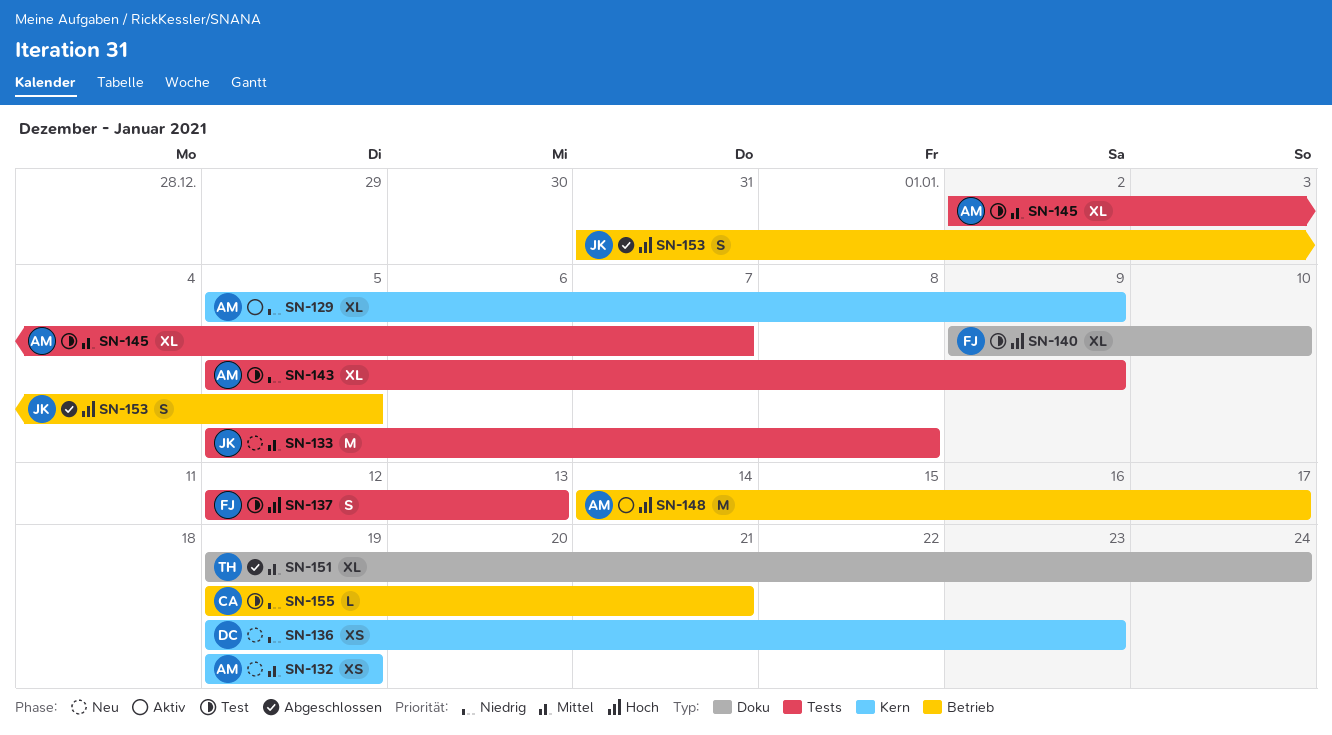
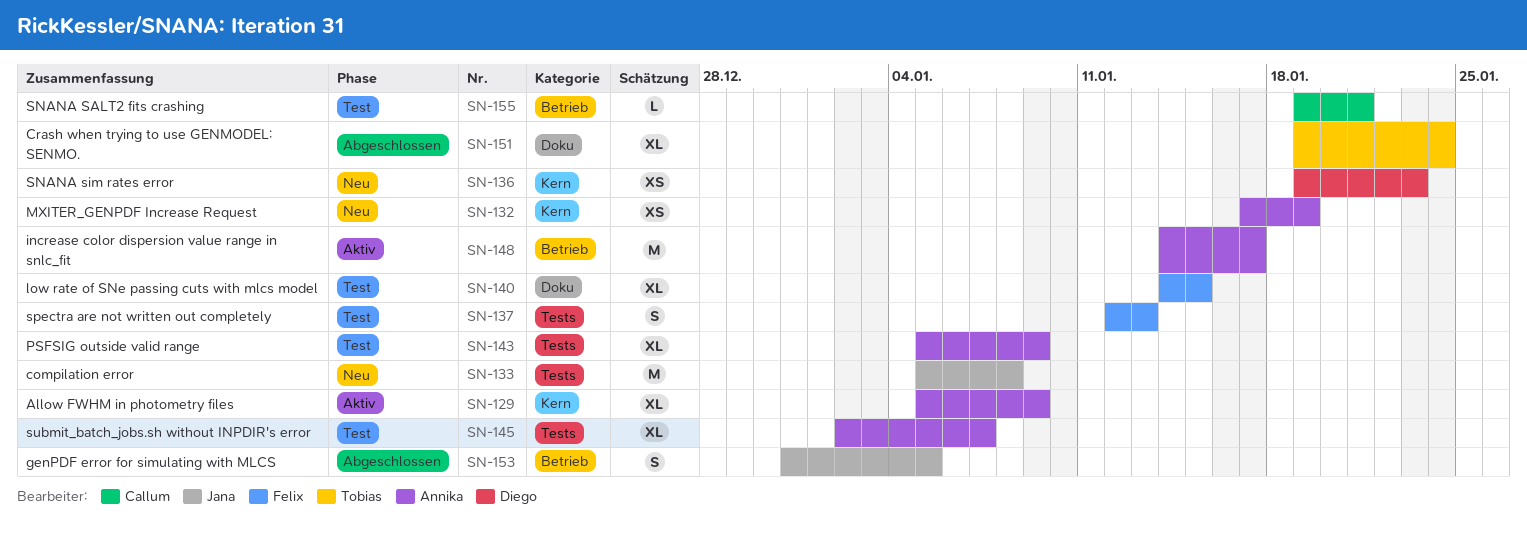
SN-132, start: Jan 19 -> Jan 17
SN-140, start: Jan 9 -> Jan 14
SN-140, due: Jan 10 -> Jan 15

